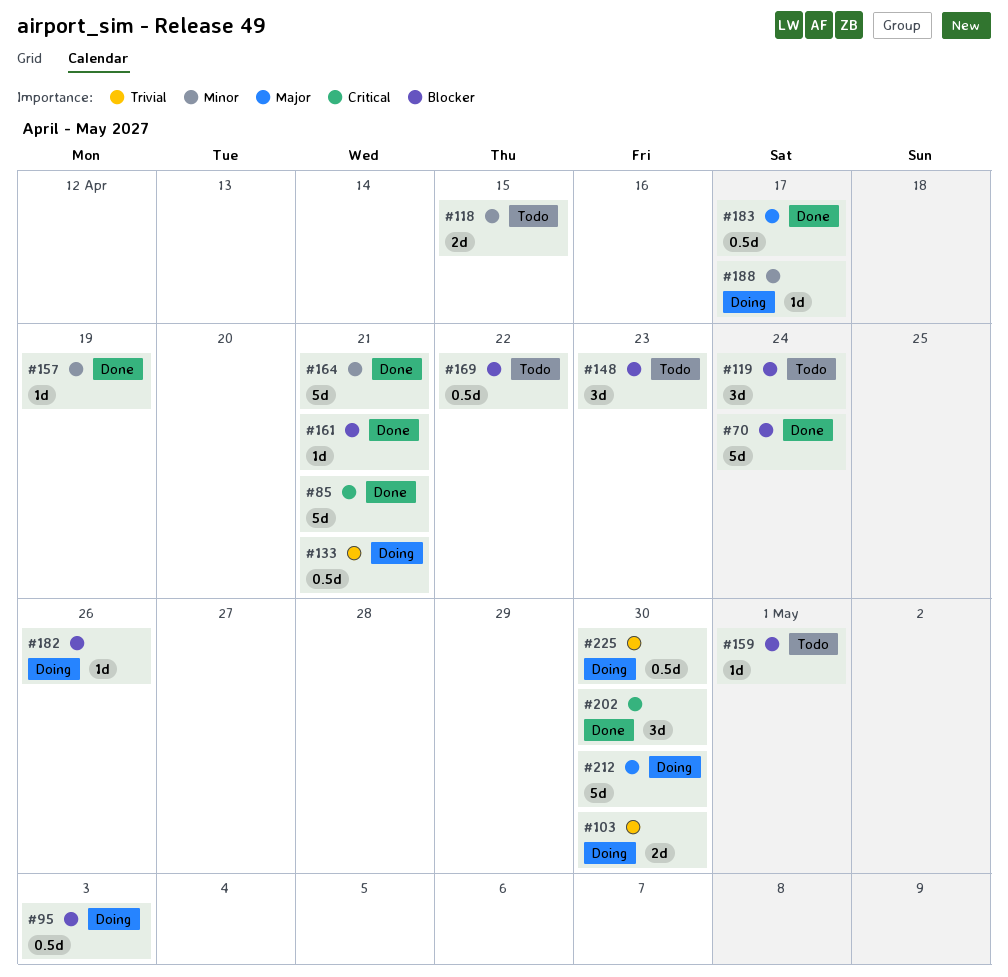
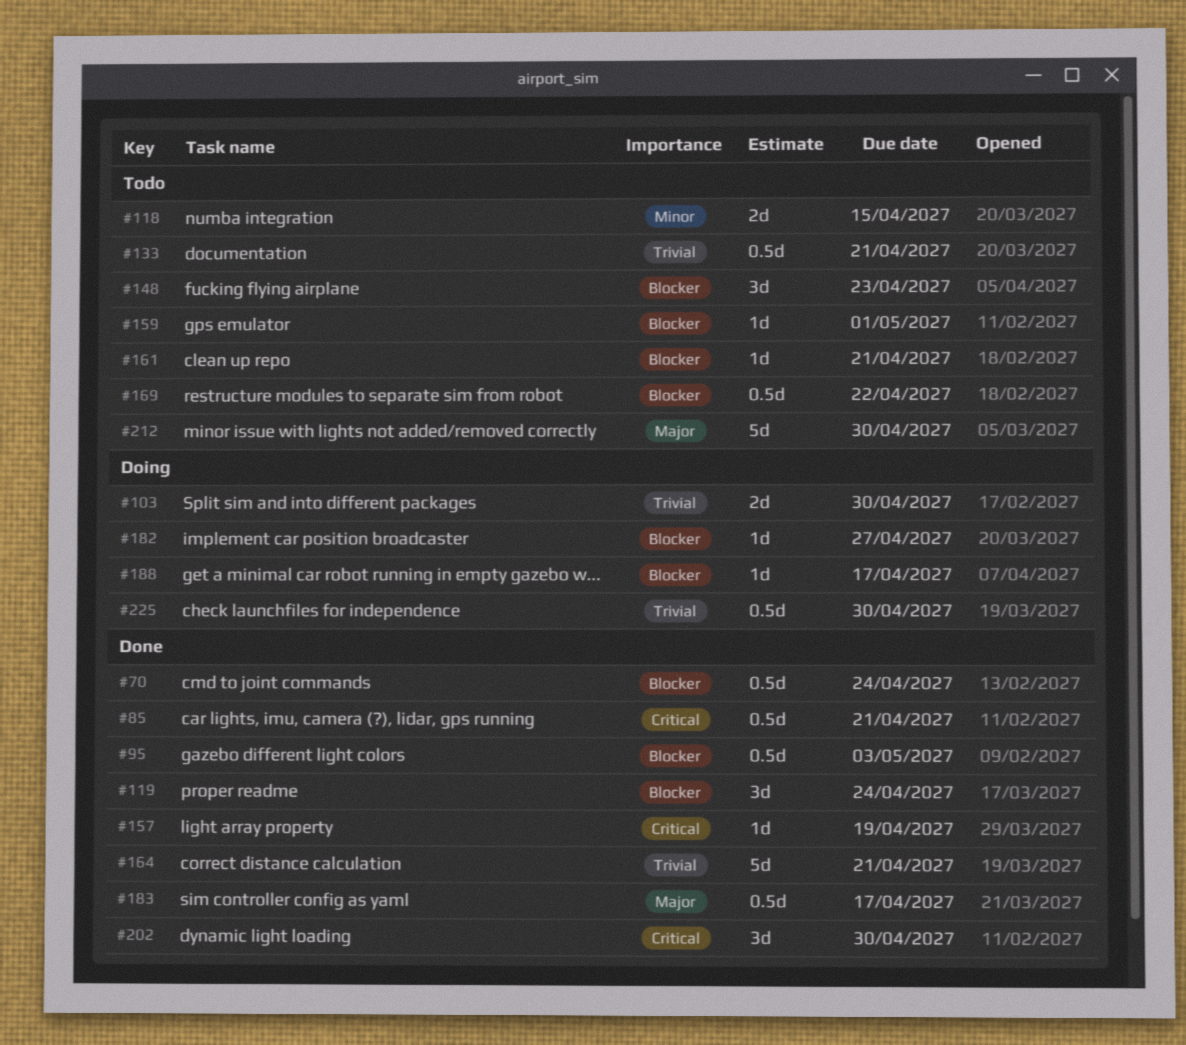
#70, estimate: 5d -> 0.5d
#85, estimate: 5d -> 0.5d
#95, status: Doing -> Done
#119, status: Todo -> Done
#133, status: Doing -> Todo
#157, priority: Minor -> Critical
#161, status: Done -> Todo
#164, priority: Minor -> Trivial
#182, due: Apr 26 -> Apr 27
#188, priority: Minor -> Blocker
#212, status: Doing -> Todo

